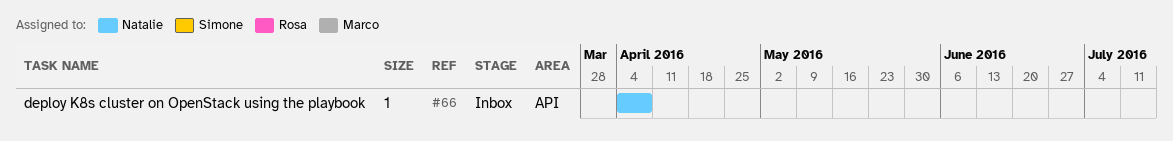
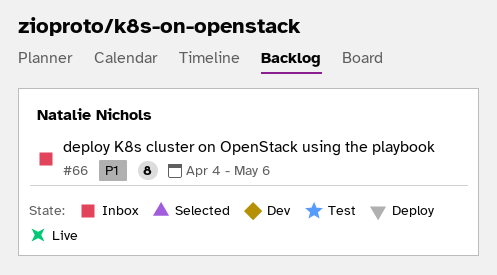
#66, estimate: 1 -> 8
#66, due: Apr 8 -> May 6

